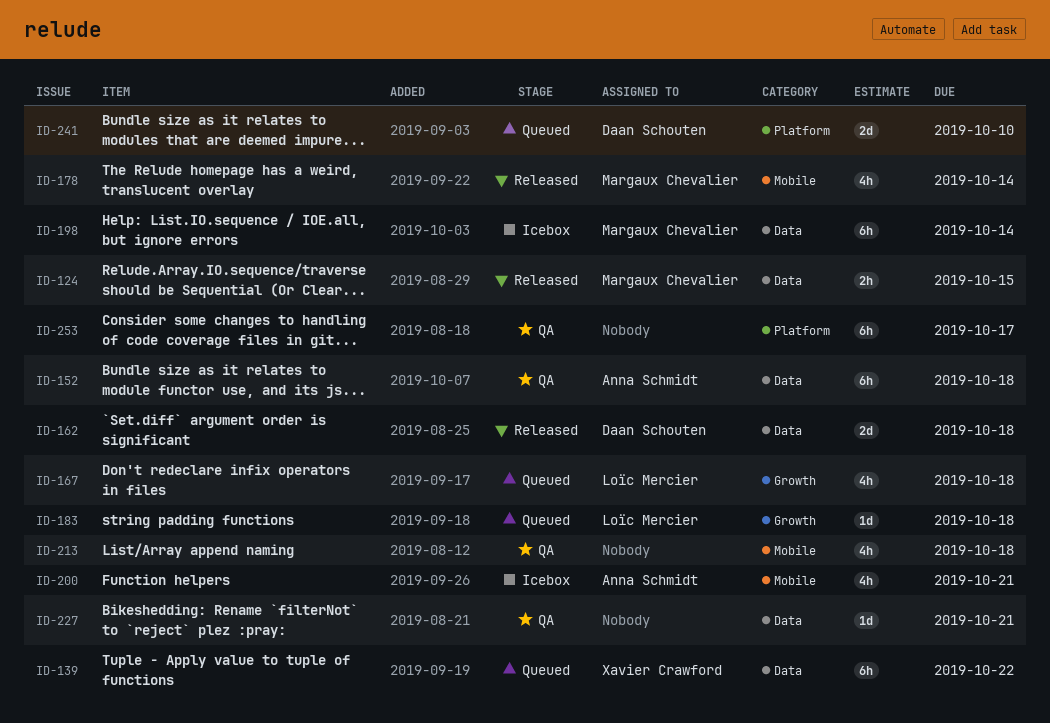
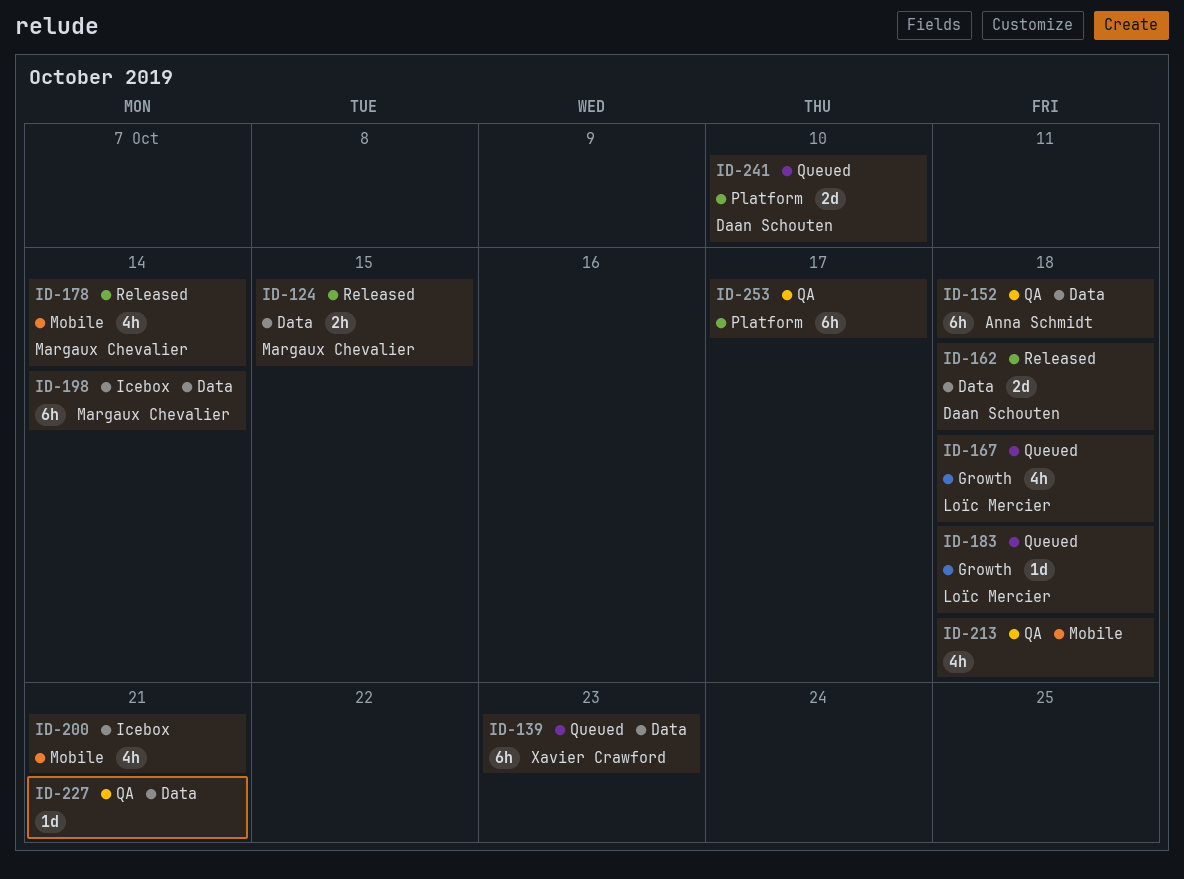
ID-139, due: Oct 22 -> Oct 23
ID-200, owner: Anna Schmidt -> none

